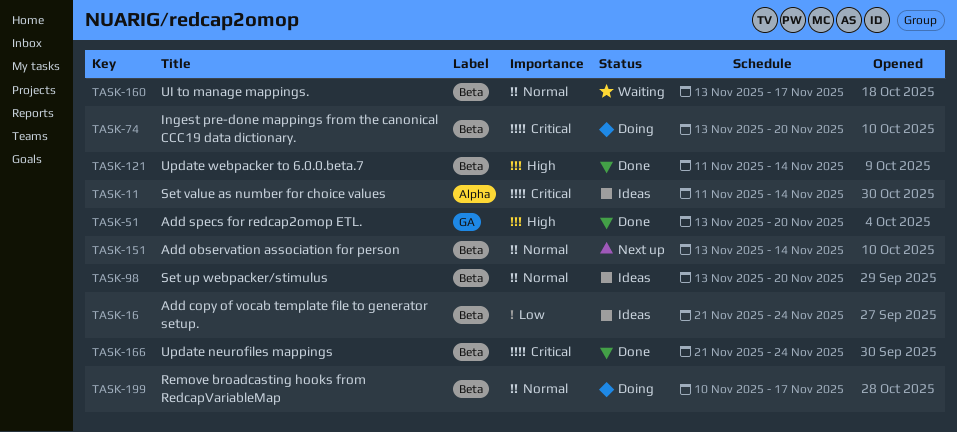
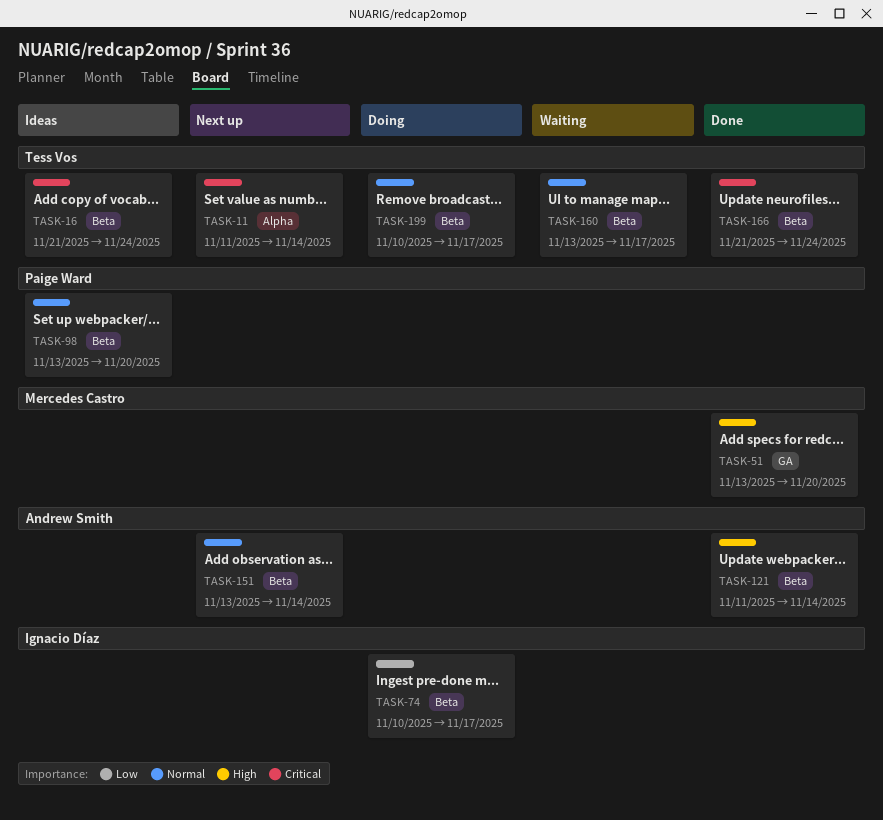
TASK-11, status: Ideas -> Next up
TASK-16, priority: Low -> Critical
TASK-74, priority: Critical -> Low
TASK-74, start: Nov 13 -> Nov 10
TASK-74, due: Nov 20 -> Nov 17

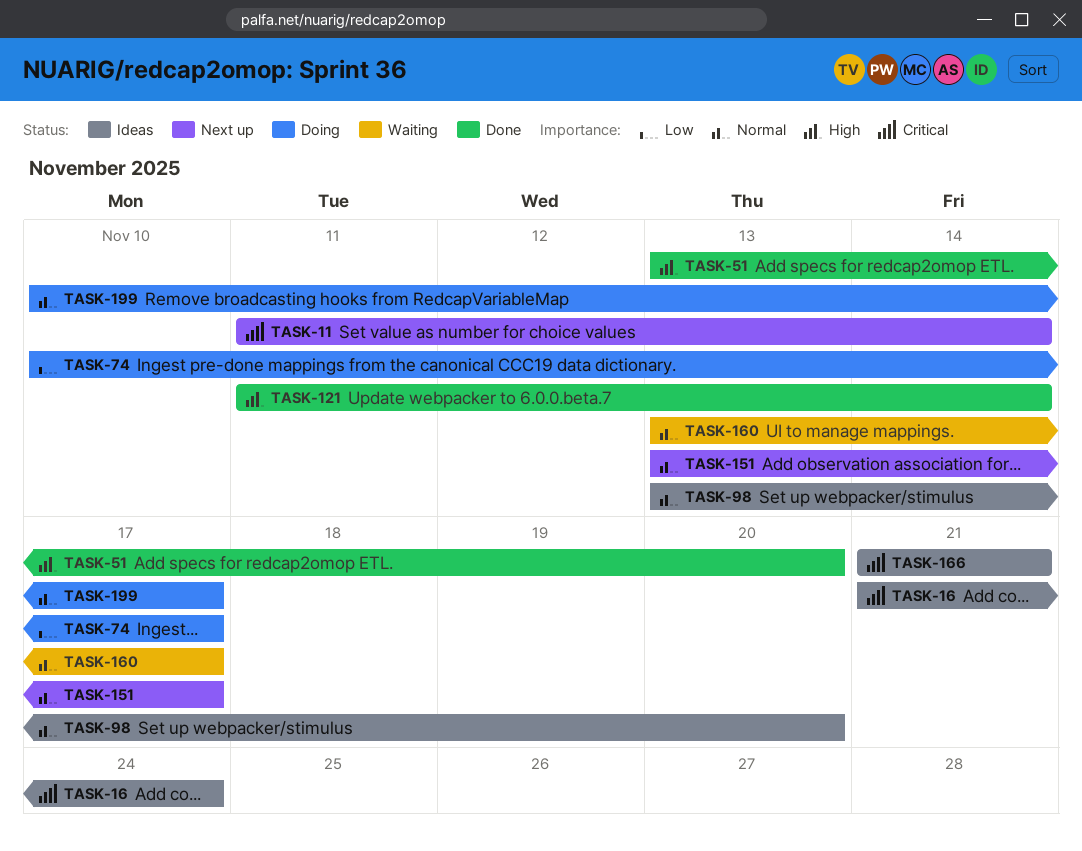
TASK-151, due: Nov 14 -> Nov 17
TASK-166, status: Done -> Ideas
TASK-166, due: Nov 24 -> Nov 21

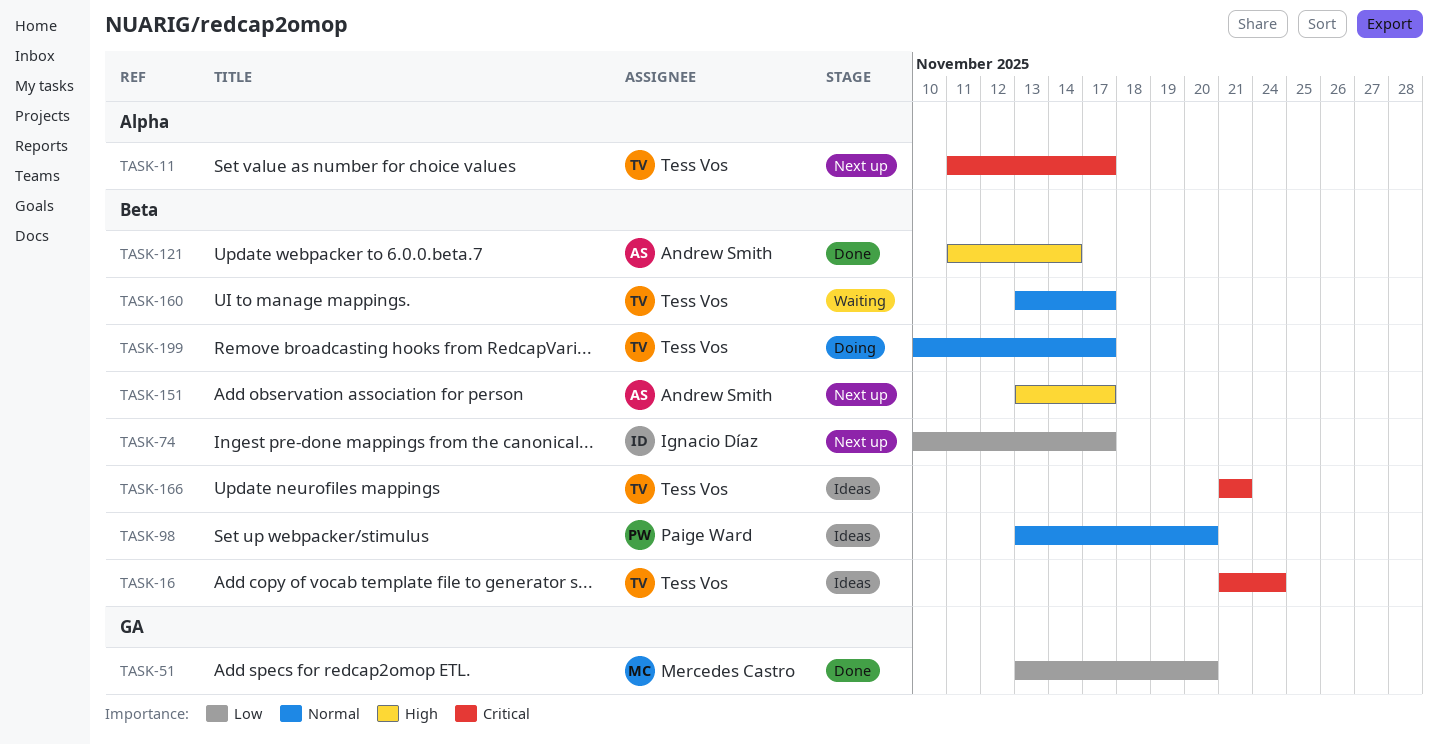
TASK-11, due: Nov 14 -> Nov 17
TASK-51, priority: High -> Low
TASK-74, status: Doing -> Next up
TASK-151, priority: Normal -> High

